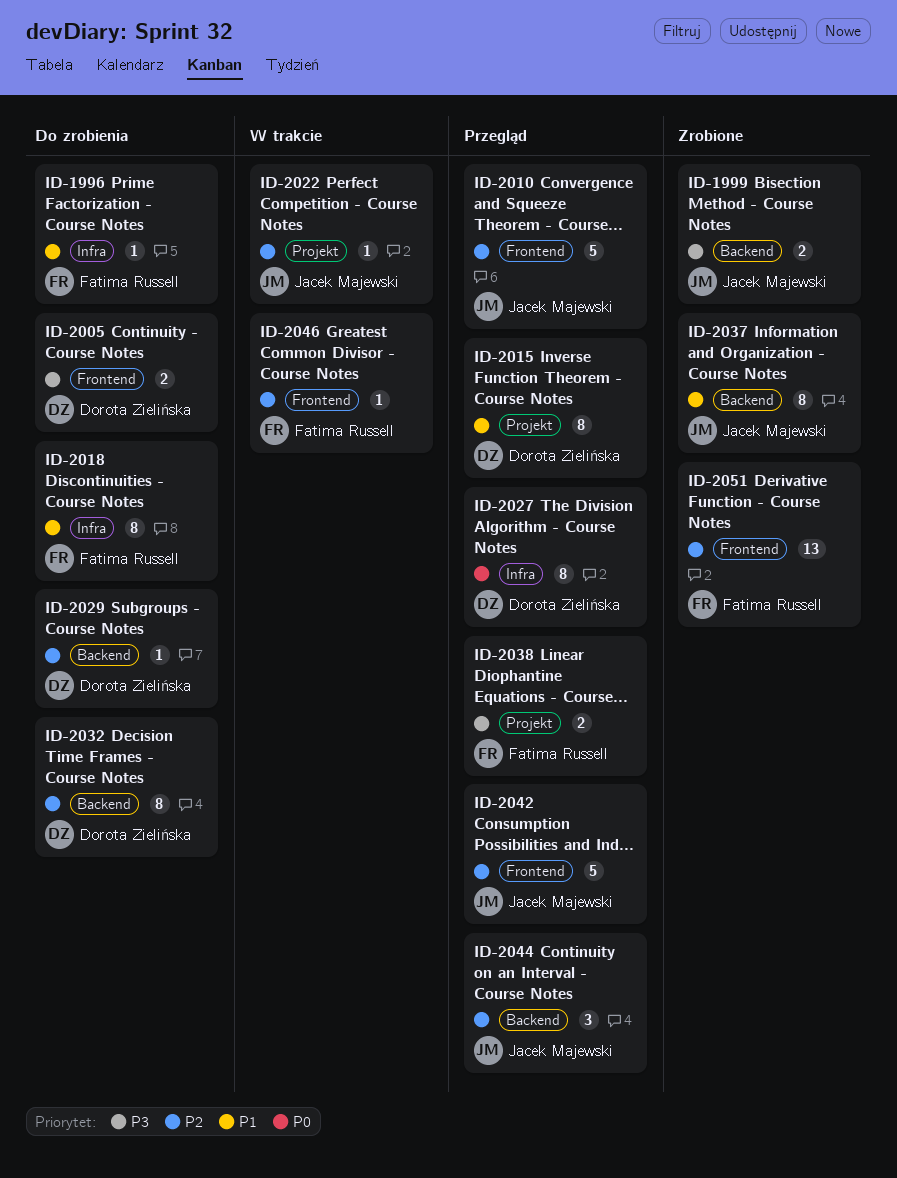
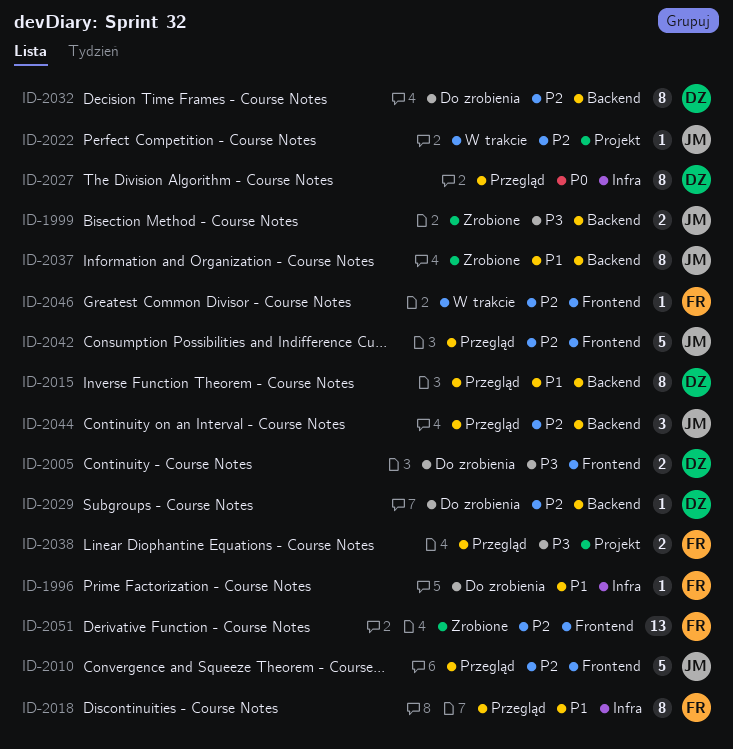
ID-2015, label: Projekt -> Backend
ID-2018, status: Do zrobienia -> Przegląd

